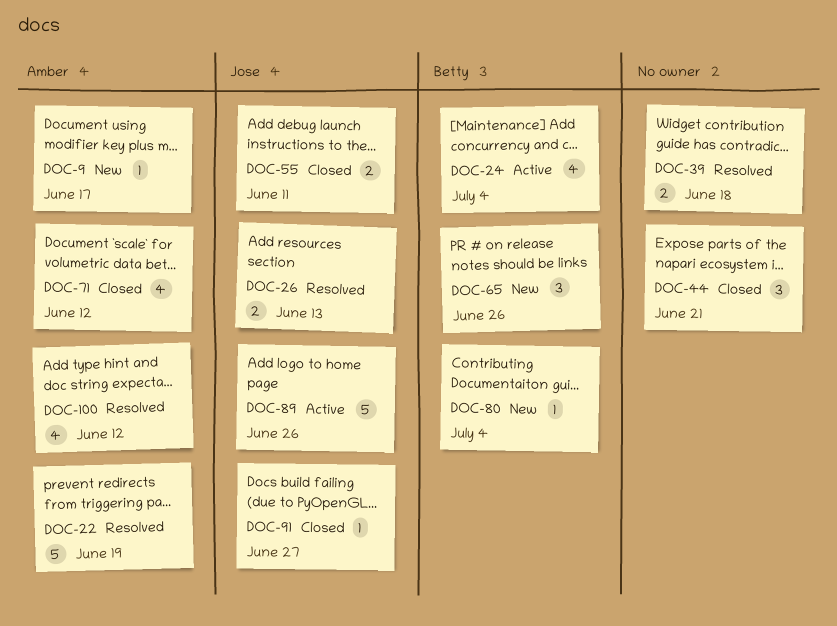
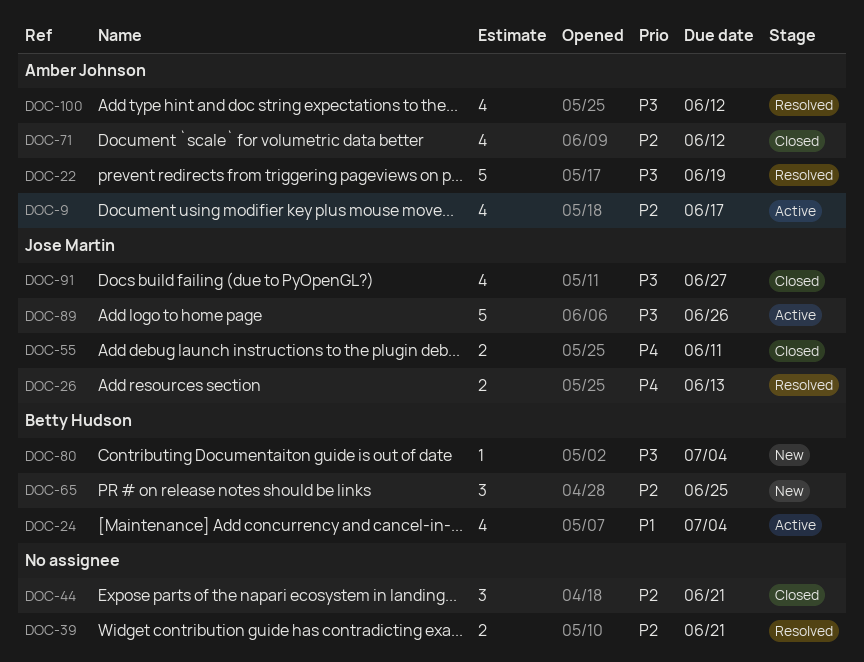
DOC-9, status: New -> Active
DOC-9, estimate: 1 -> 4
DOC-39, due: Jun 18 -> Jun 21
DOC-65, due: Jun 26 -> Jun 25
DOC-91, estimate: 1 -> 4

